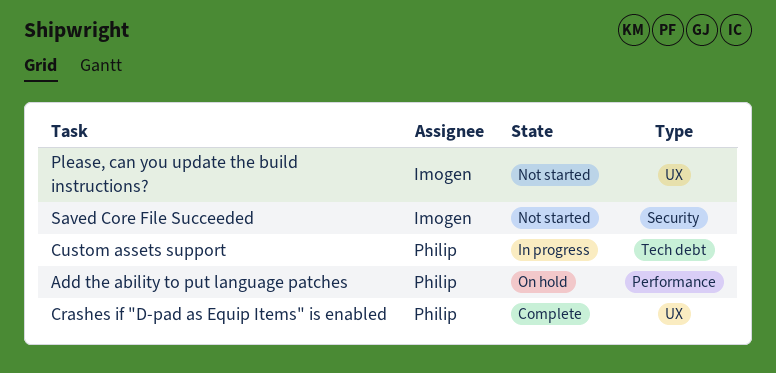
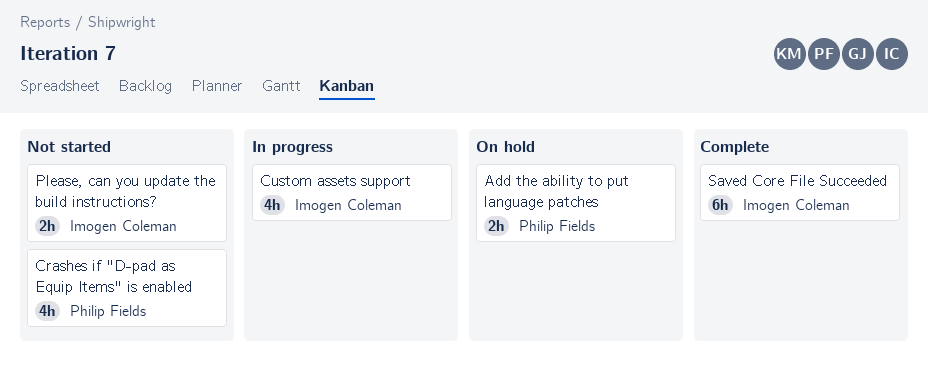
Crashes if "D-pad as Equip Items" is enabled, status: Complete -> Not started
Custom assets support, owner: Philip Fields -> Imogen Coleman
Saved Core File Succeeded, status: Not started -> Complete

